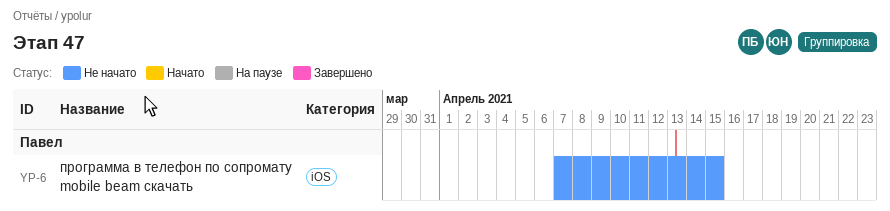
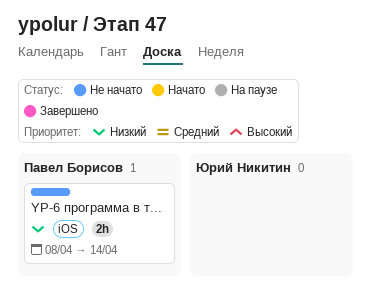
YP-6, start: Apr 7 -> Apr 8
YP-6, due: Apr 15 -> Apr 14

